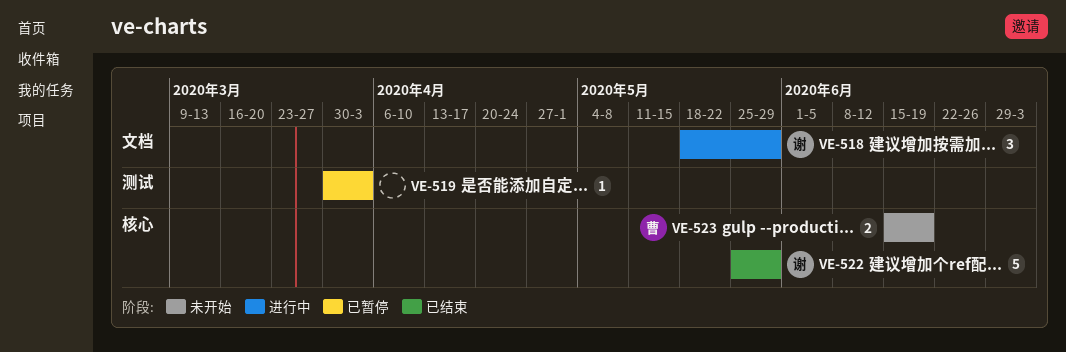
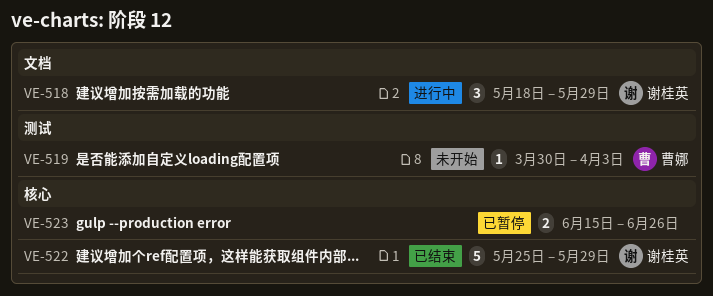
VE-519, status: 已暂停 -> 未开始
VE-519, owner: none -> 曹娜
VE-523, status: 未开始 -> 已暂停
VE-523, owner: 曹娜 -> none
VE-523, due: Jun 19 -> Jun 26

